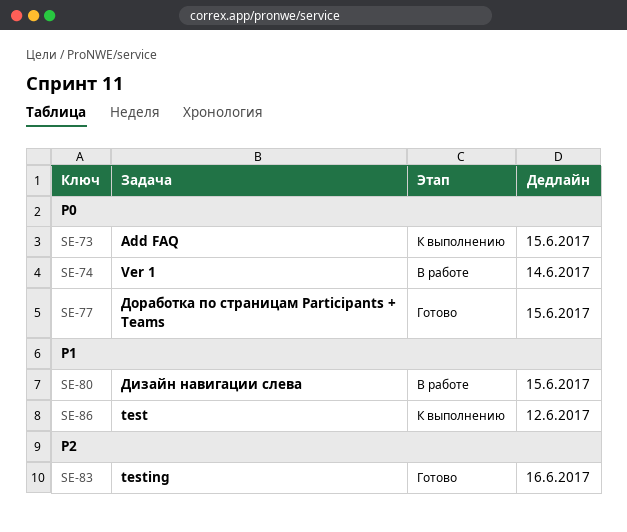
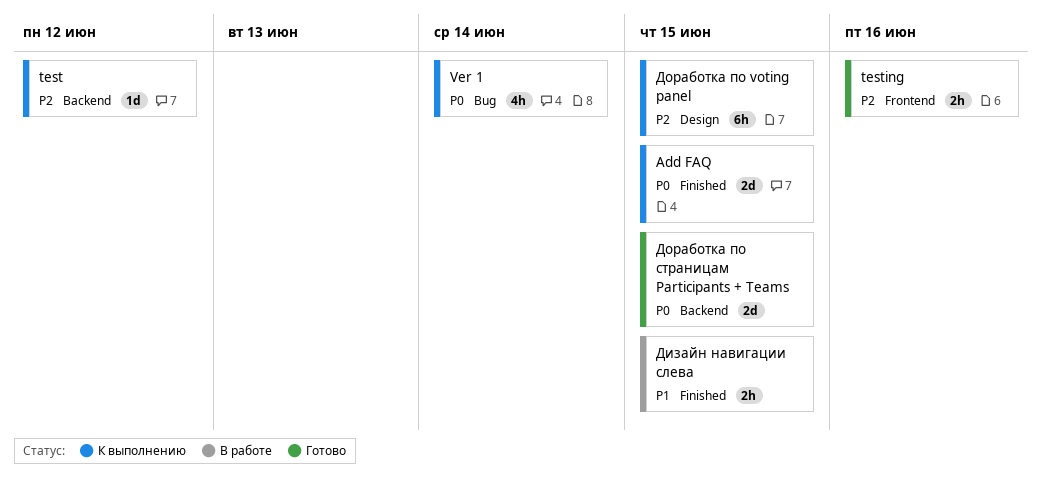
test, priority: P1 -> P2
Ver 1, status: В работе -> К выполнению
Доработка по voting panel: none -> present

